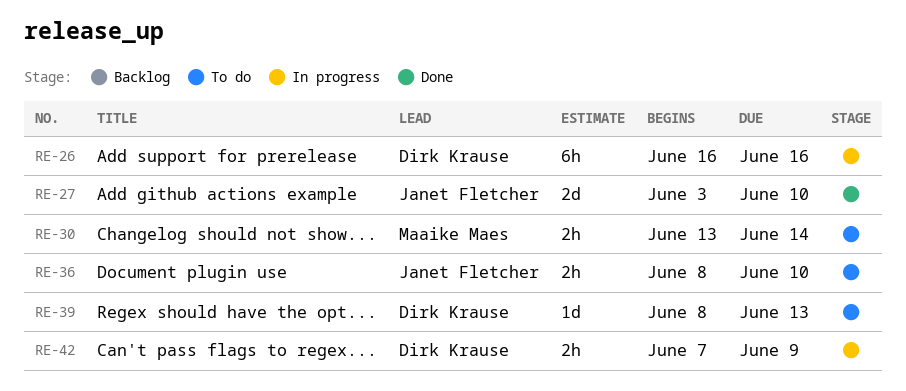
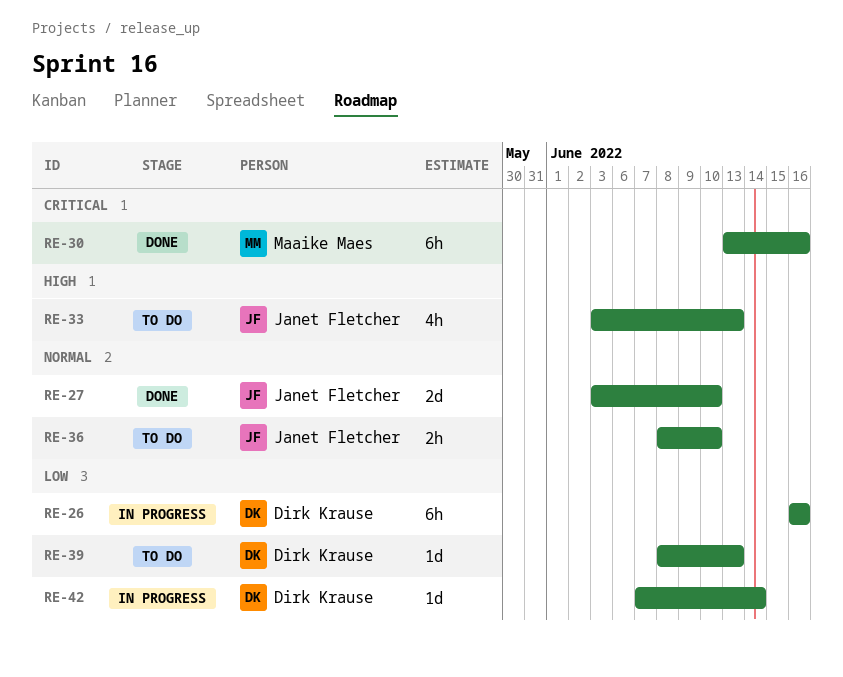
RE-30, status: To do -> Done
RE-30, estimate: 2h -> 6h
RE-30, due: Jun 14 -> Jun 16
RE-33: none -> present
RE-42, estimate: 2h -> 1d
RE-42, due: Jun 9 -> Jun 14

